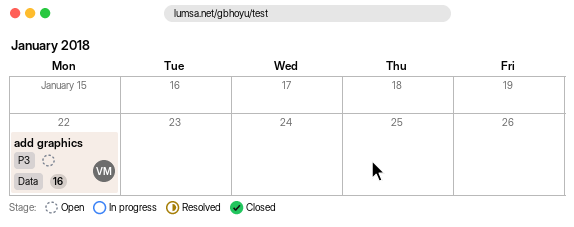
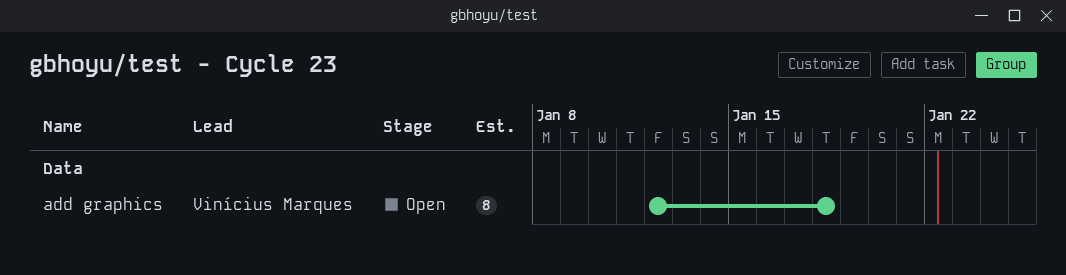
add graphics, estimate: 16 -> 8
add graphics, due: Jan 22 -> Jan 18

